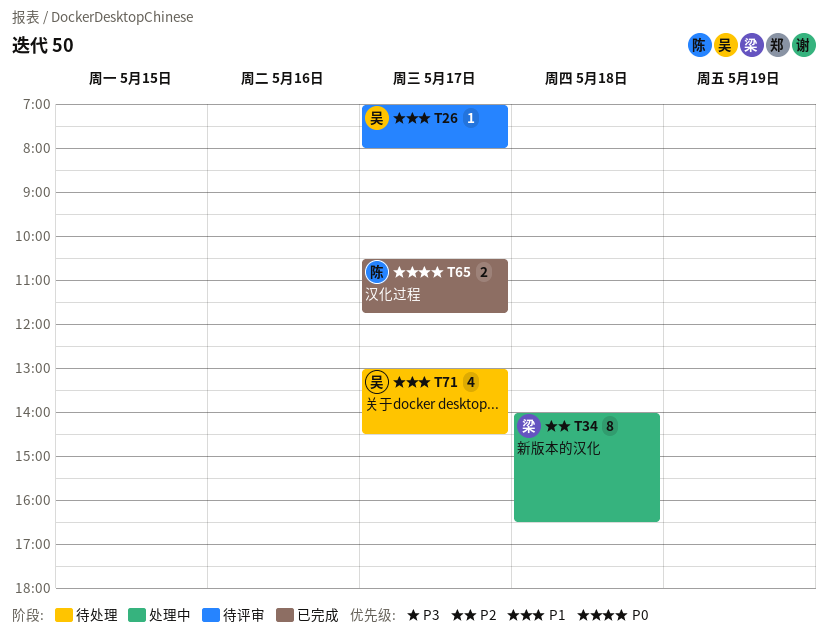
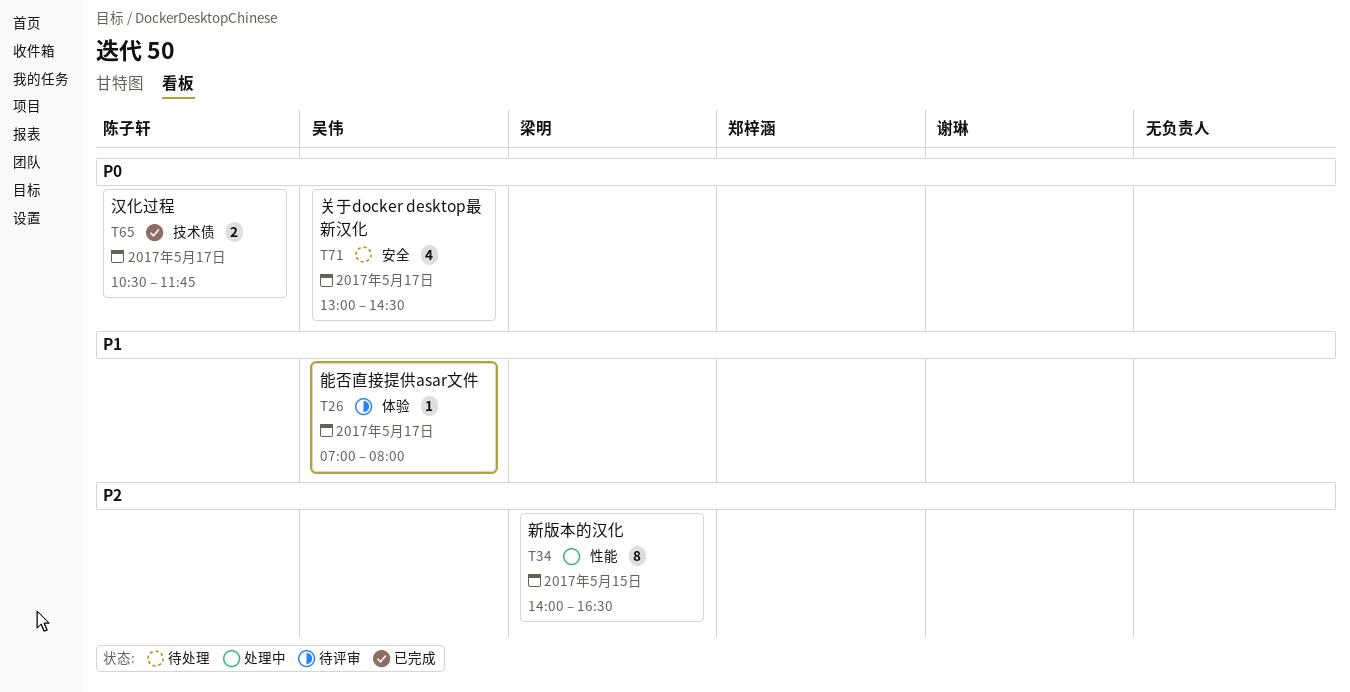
T34, day: May 18 -> May 15
T71, priority: P1 -> P0

